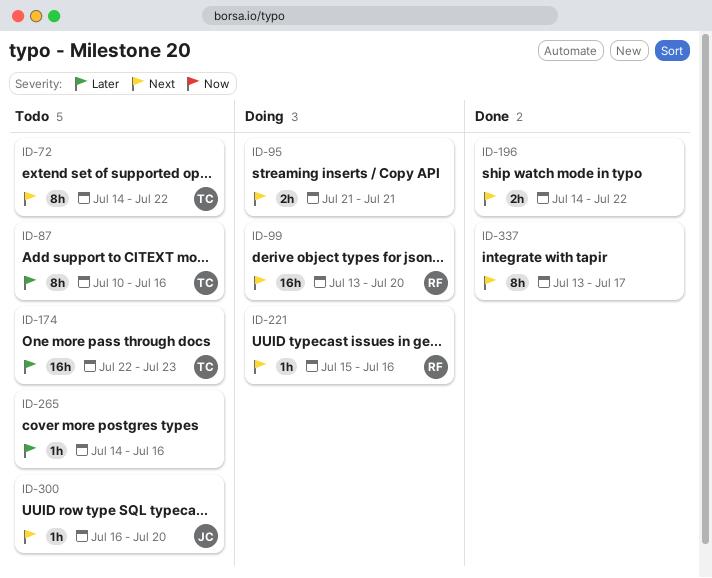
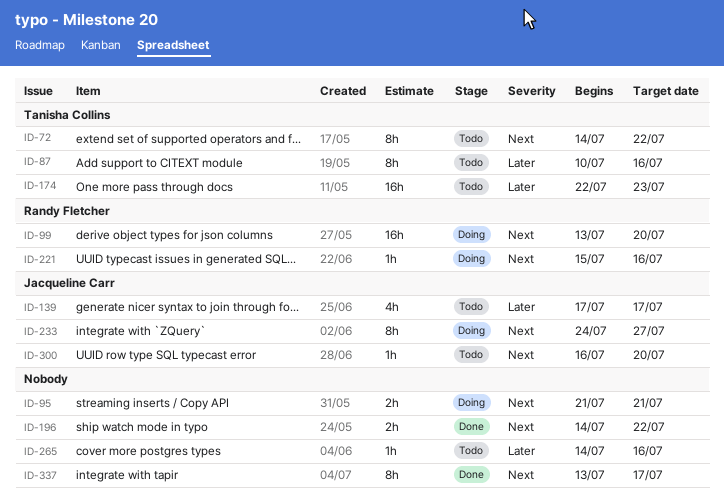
ID-139: none -> present
ID-233: none -> present

